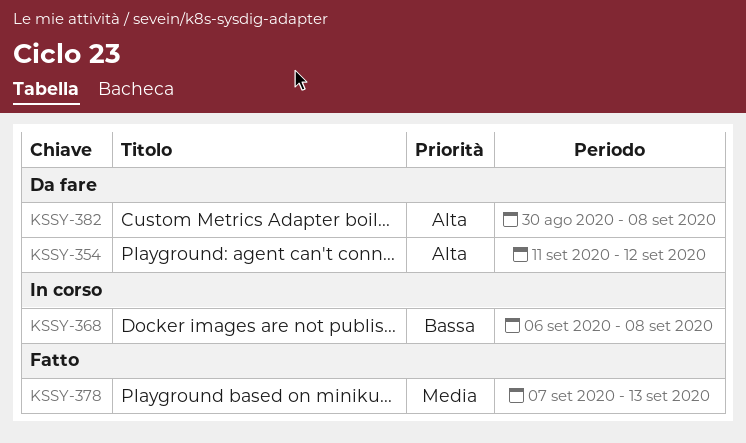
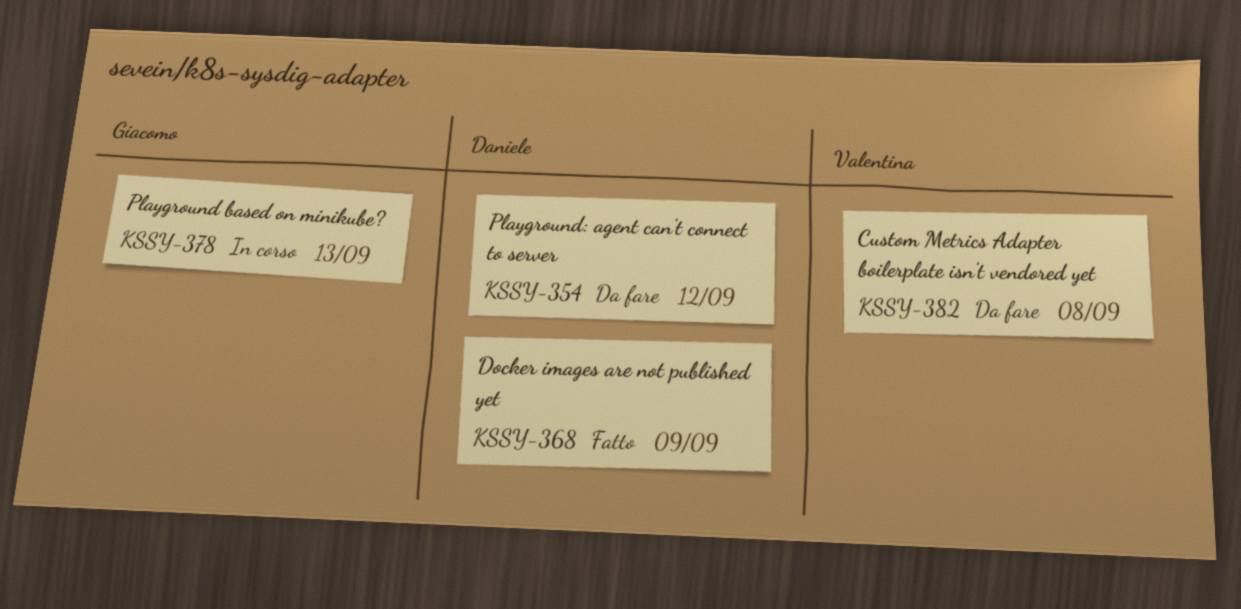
KSSY-368, status: In corso -> Fatto
KSSY-368, due: Sep 8 -> Sep 9
KSSY-378, status: Fatto -> In corso

